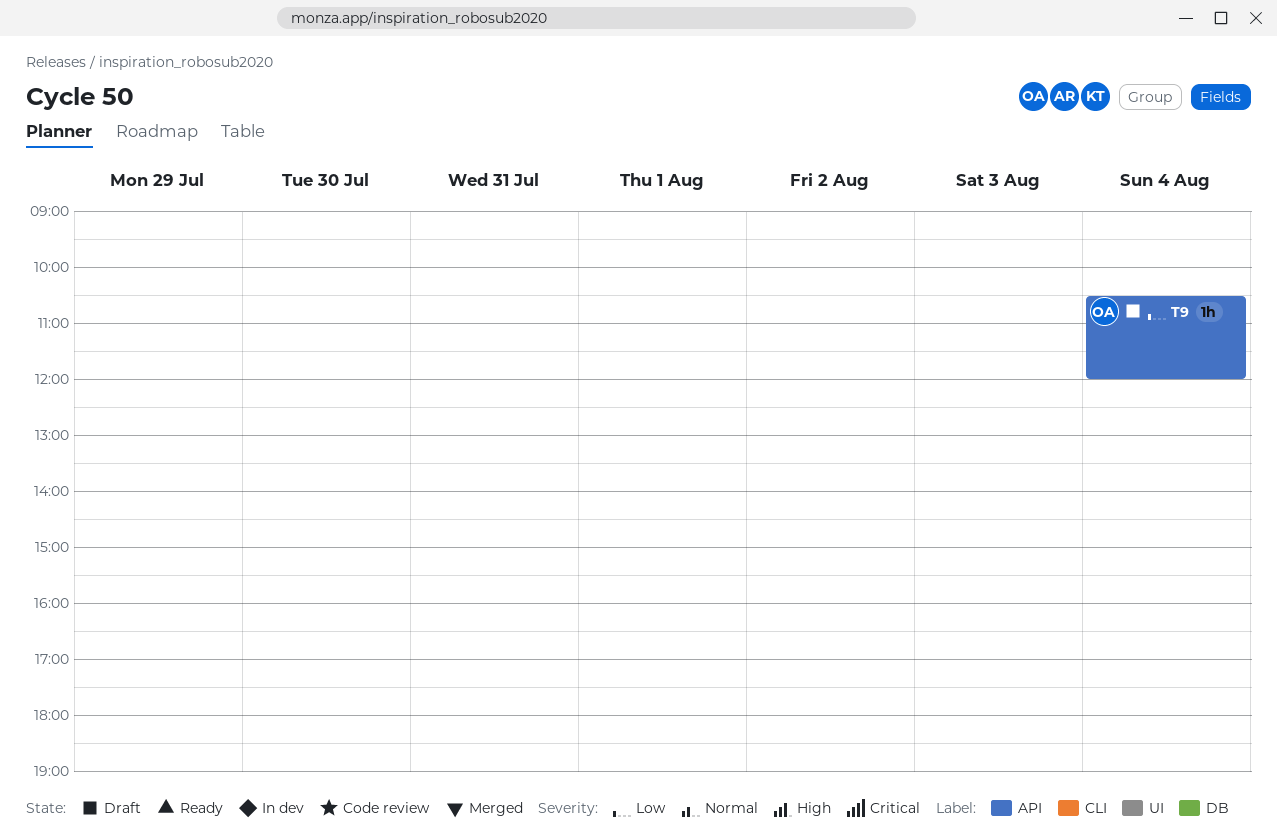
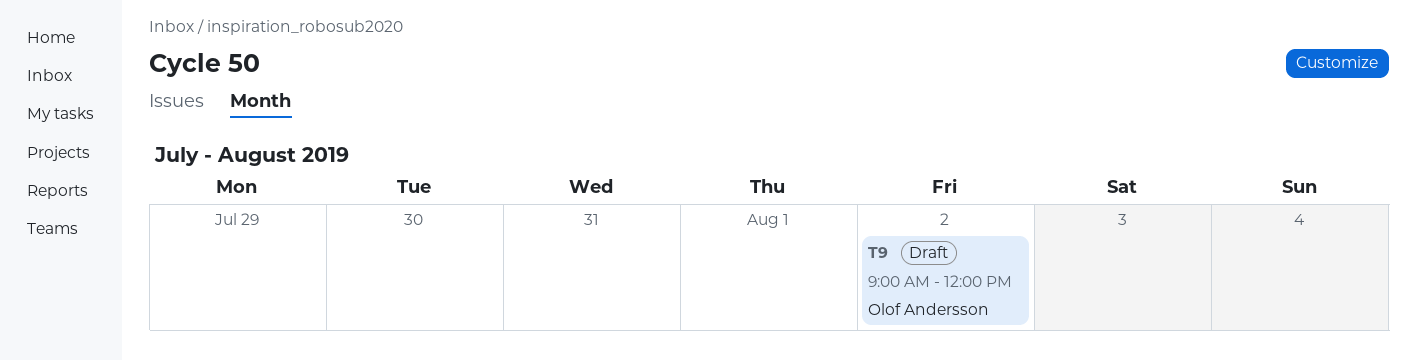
T9, day: Aug 4 -> Aug 2
T9, begins: 10:30 -> 09:00

